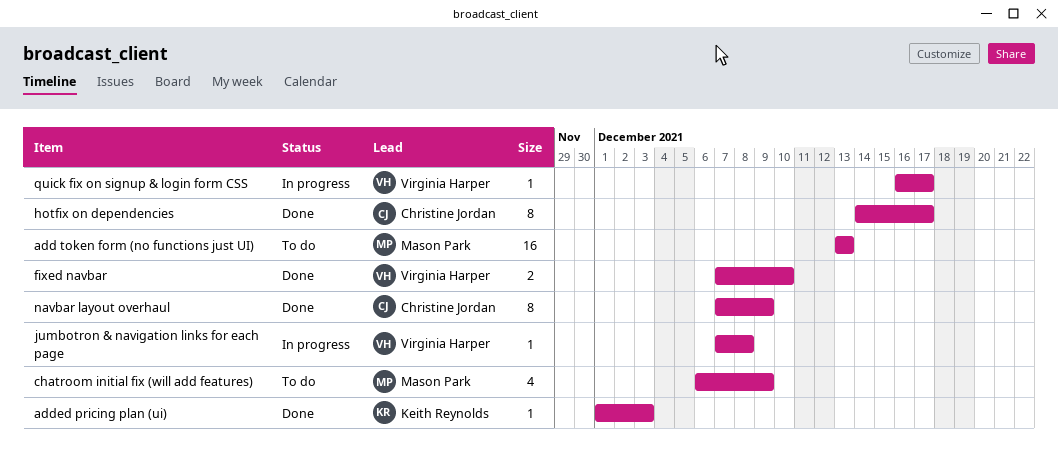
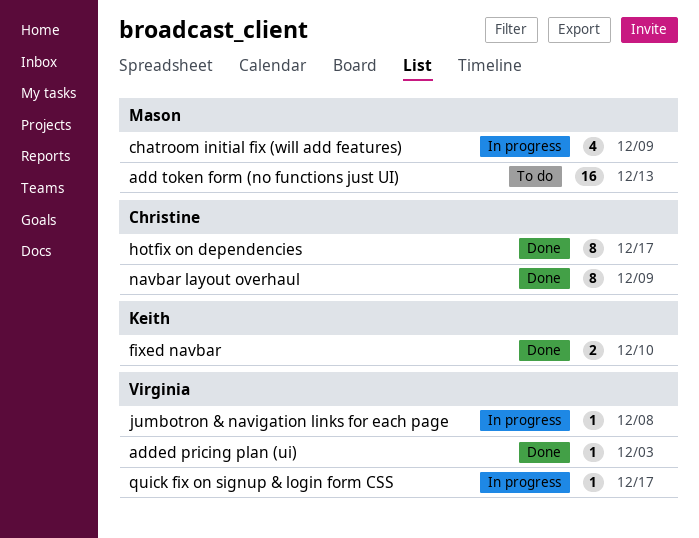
added pricing plan (ui), owner: Keith Reynolds -> Virginia Harper
chatroom initial fix (will add features), status: To do -> In progress
fixed navbar, owner: Virginia Harper -> Keith Reynolds

